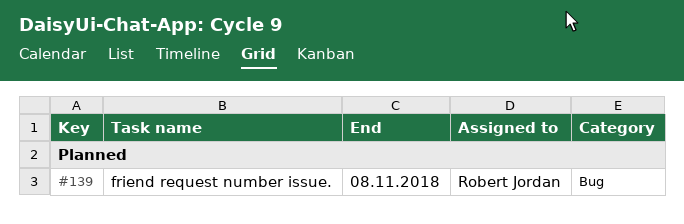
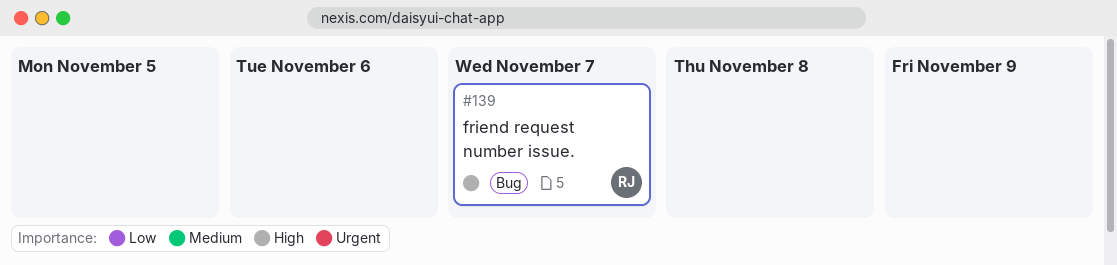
#139, due: Nov 8 -> Nov 7

